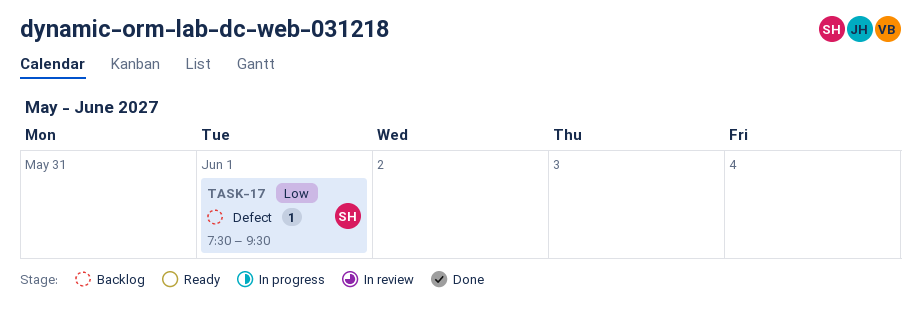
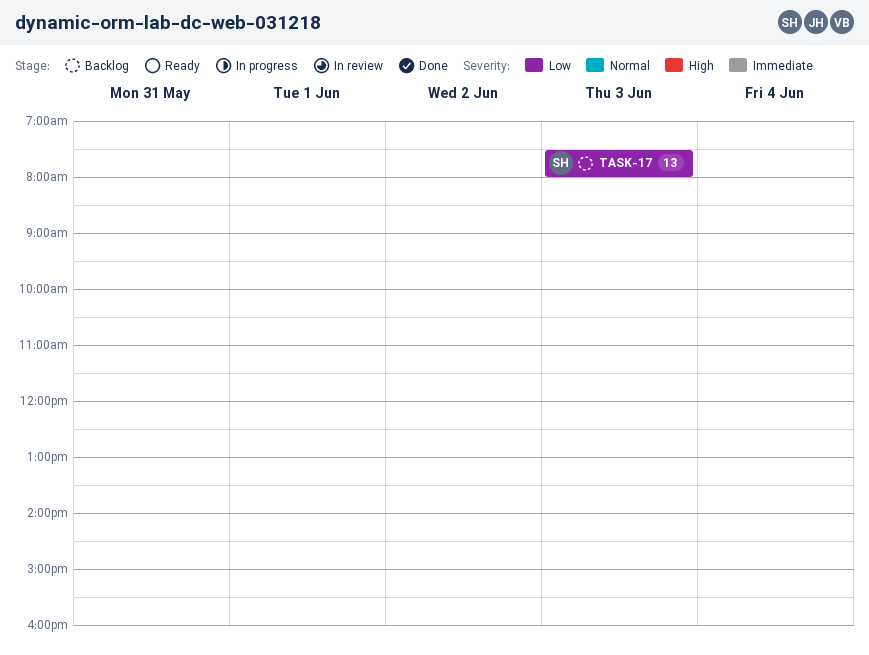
TASK-17, estimate: 1 -> 13
TASK-17, day: Jun 1 -> Jun 3
TASK-17, ends: 09:30 -> 08:00

